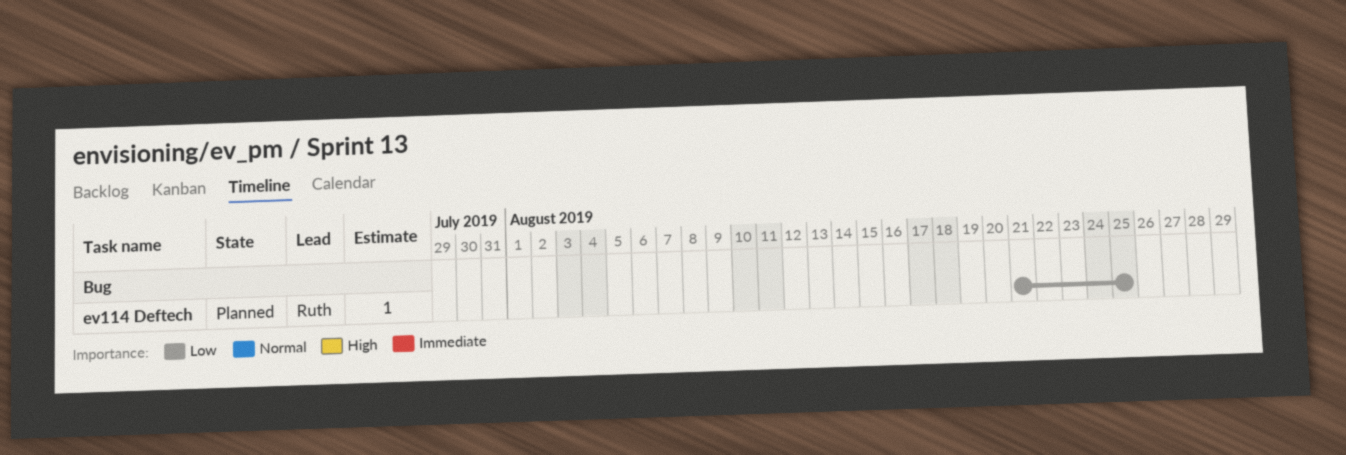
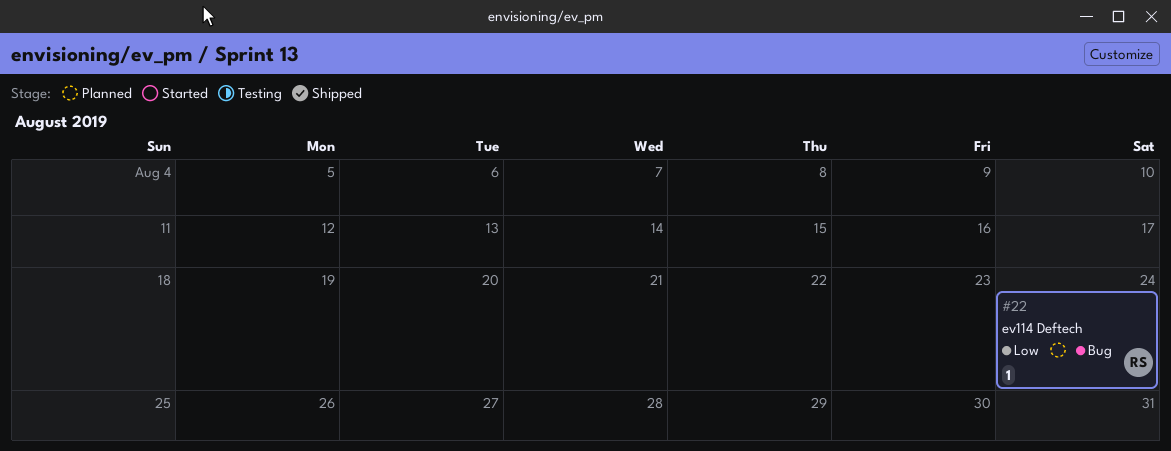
ev114 Deftech, due: Aug 25 -> Aug 24

